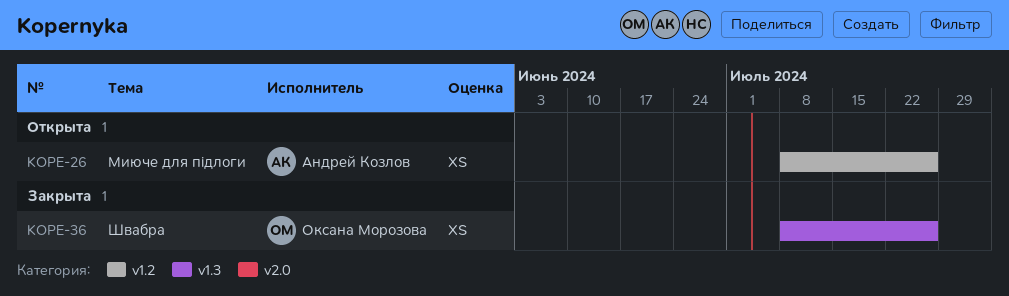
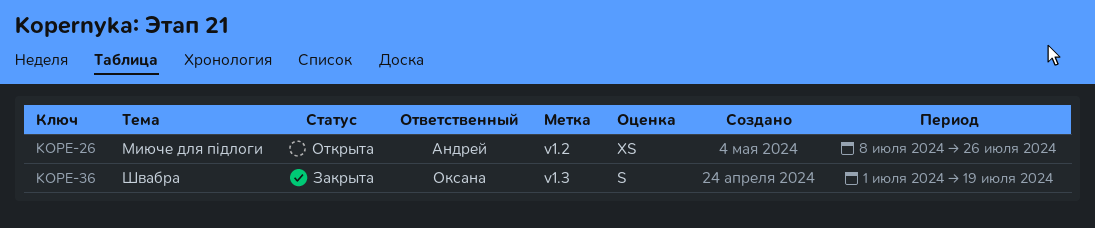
KOPE-36, estimate: XS -> S
KOPE-36, start: Jul 8 -> Jul 1
KOPE-36, due: Jul 26 -> Jul 19

